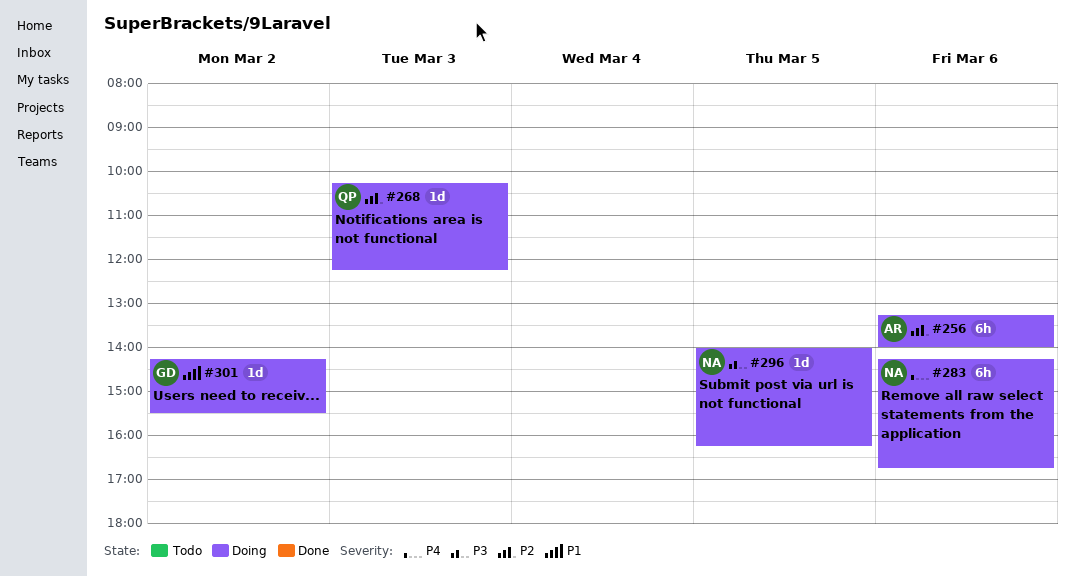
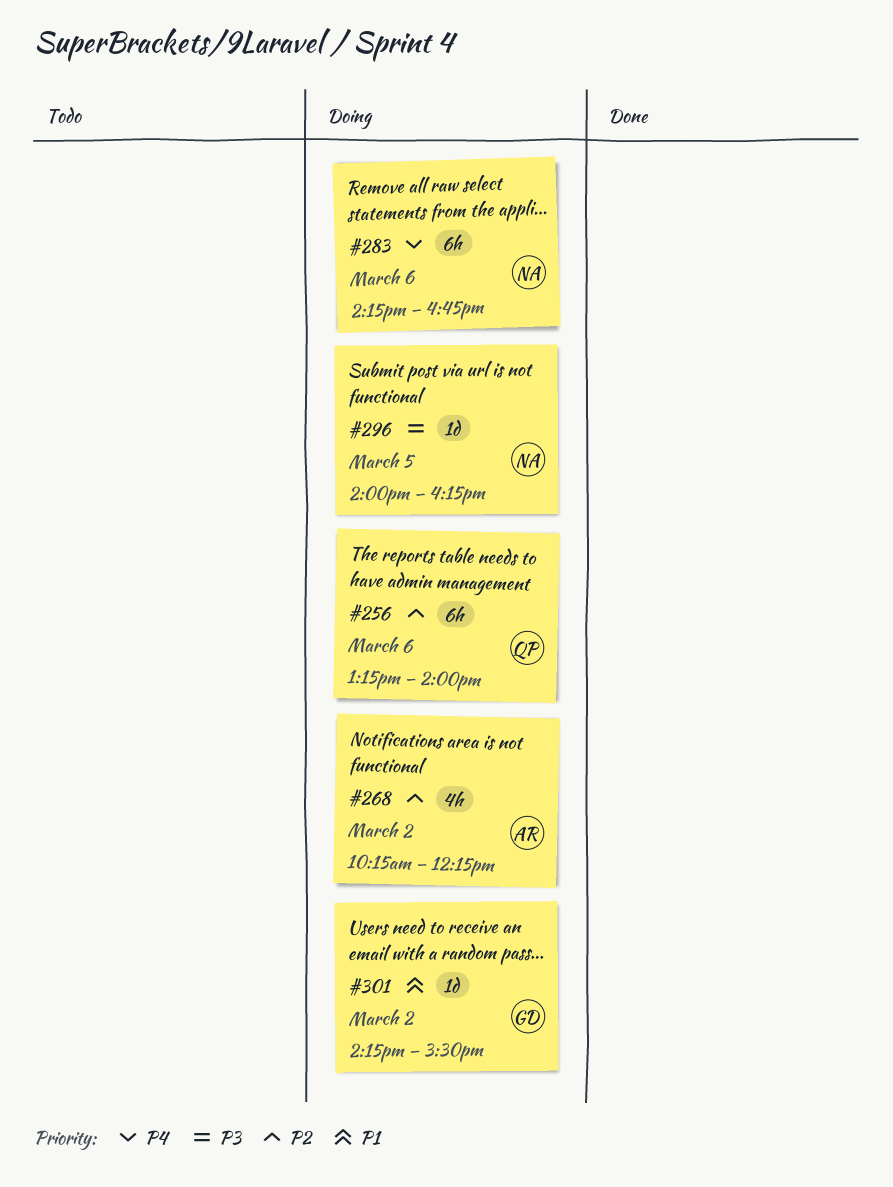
#256, owner: AR -> QP
#268, owner: QP -> AR
#268, estimate: 1d -> 4h
#268, day: Mar 3 -> Mar 2

